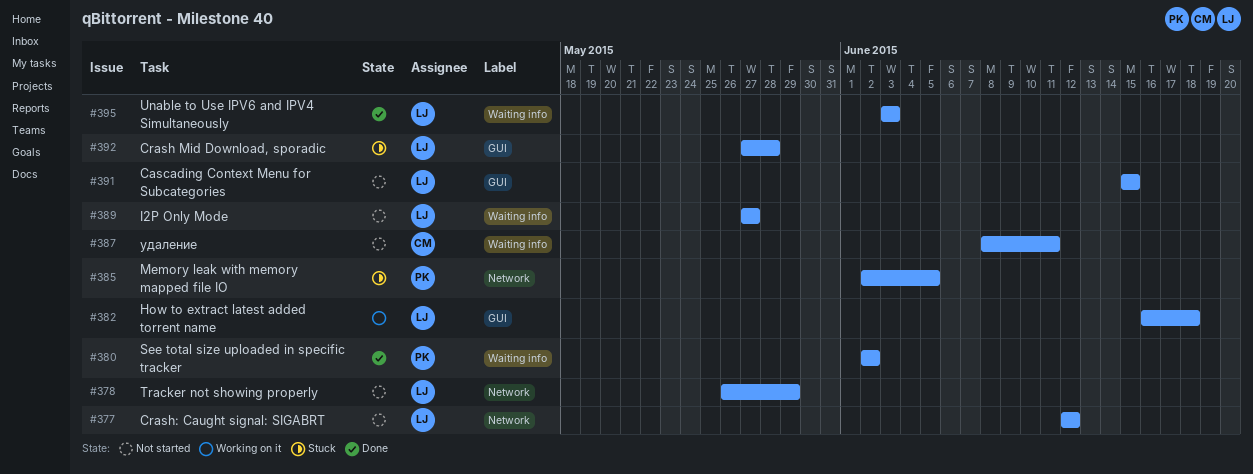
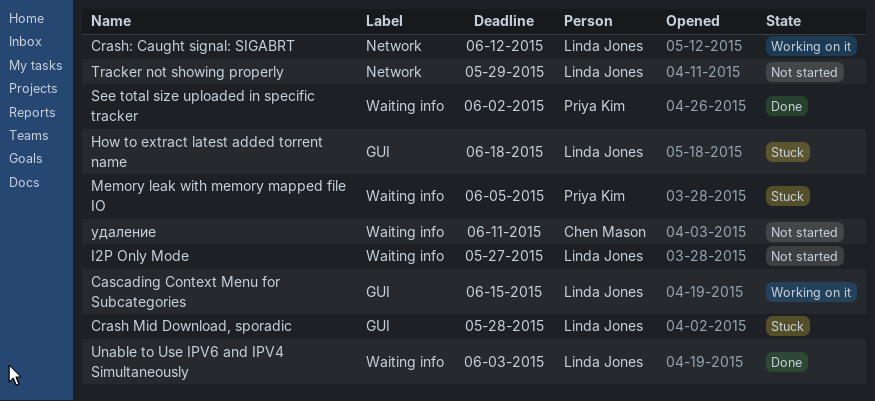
Cascading Context Menu for Subcategories, status: Not started -> Working on it
Crash: Caught signal: SIGABRT, status: Not started -> Working on it
How to extract latest added torrent name, status: Working on it -> Stuck
Memory leak with memory mapped file IO, label: Network -> Waiting info

